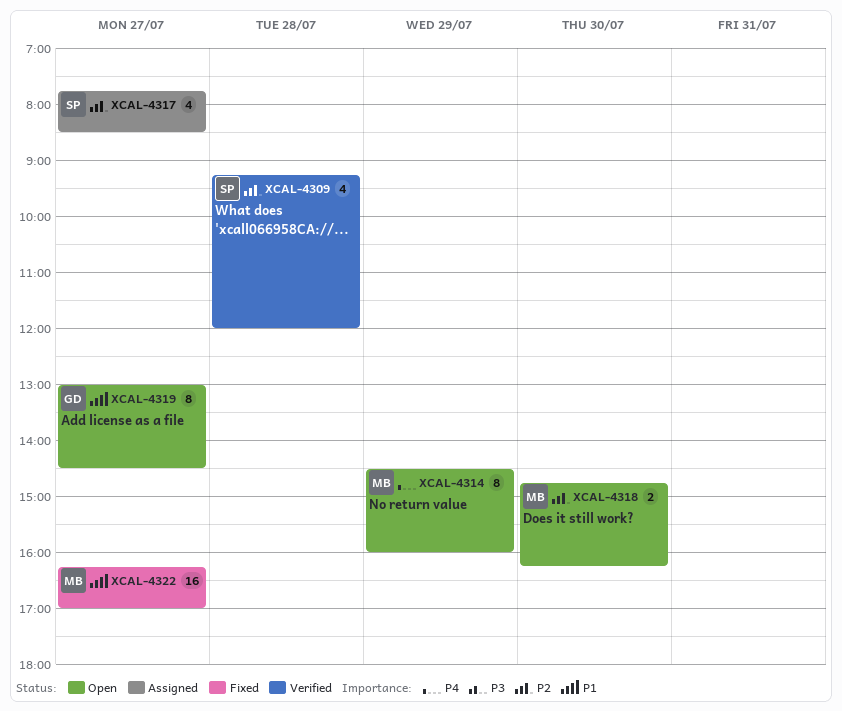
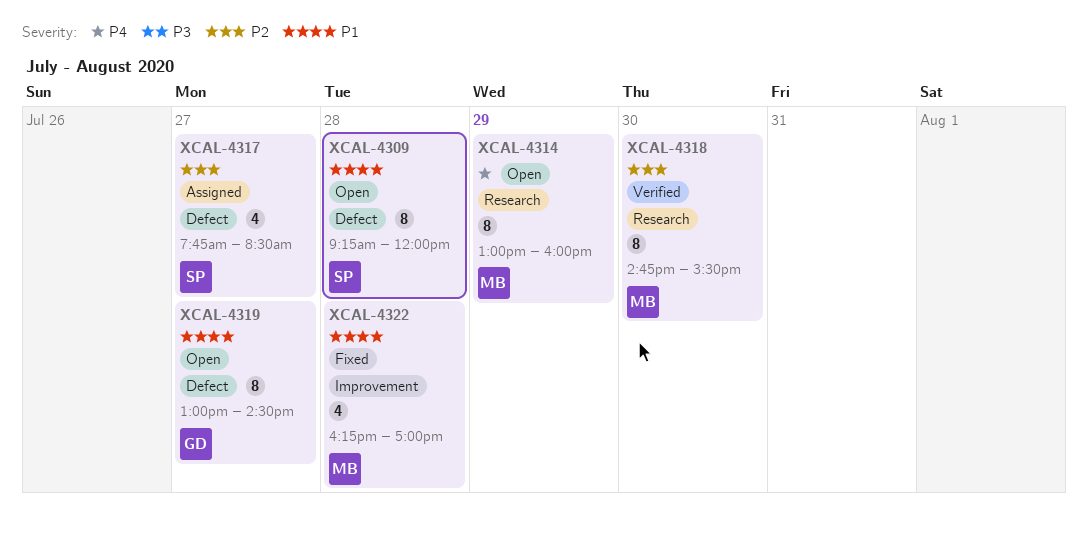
XCAL-4309, status: Verified -> Open
XCAL-4309, priority: P2 -> P1
XCAL-4309, estimate: 4 -> 8
XCAL-4314, begins: 14:30 -> 13:00
XCAL-4318, status: Open -> Verified
XCAL-4318, estimate: 2 -> 8
XCAL-4318, ends: 16:15 -> 15:30
XCAL-4322, estimate: 16 -> 4
XCAL-4322, day: Jul 27 -> Jul 28

